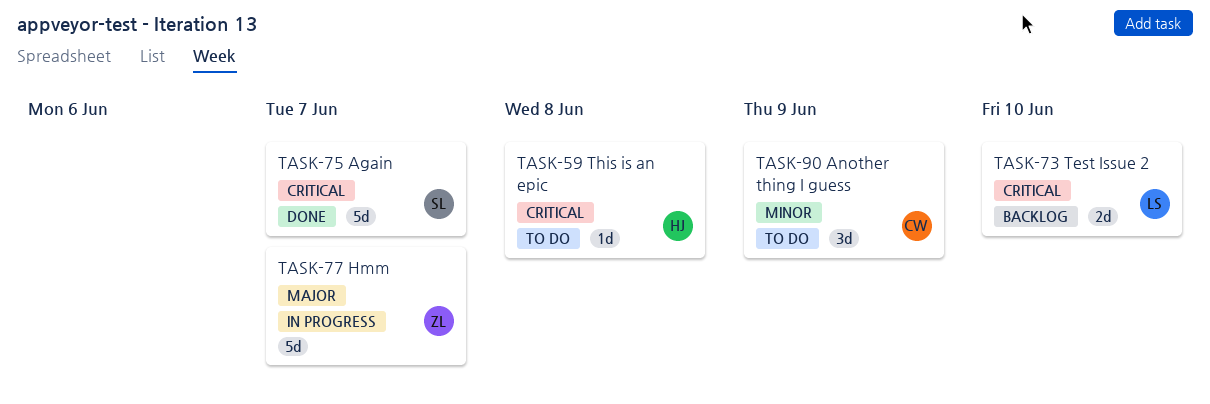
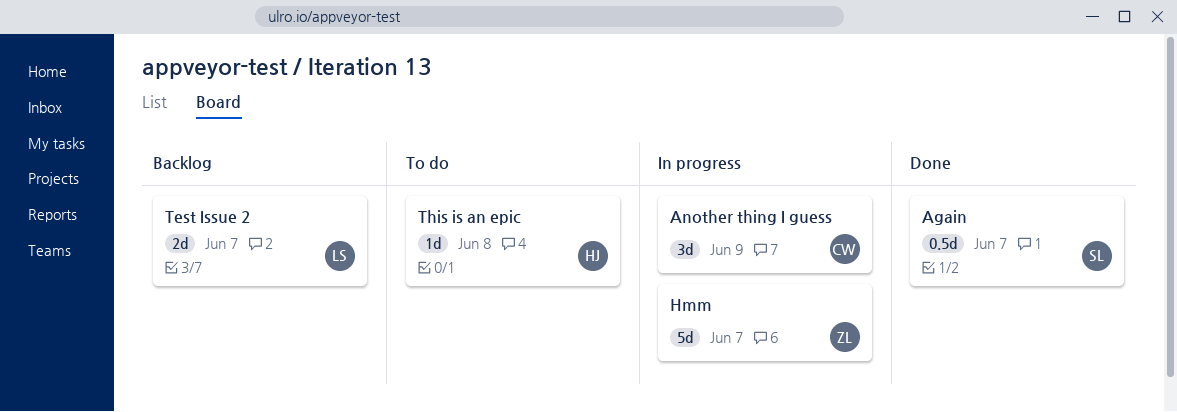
Again, estimate: 5d -> 0.5d
Another thing I guess, status: To do -> In progress
Test Issue 2, due: Jun 10 -> Jun 7

